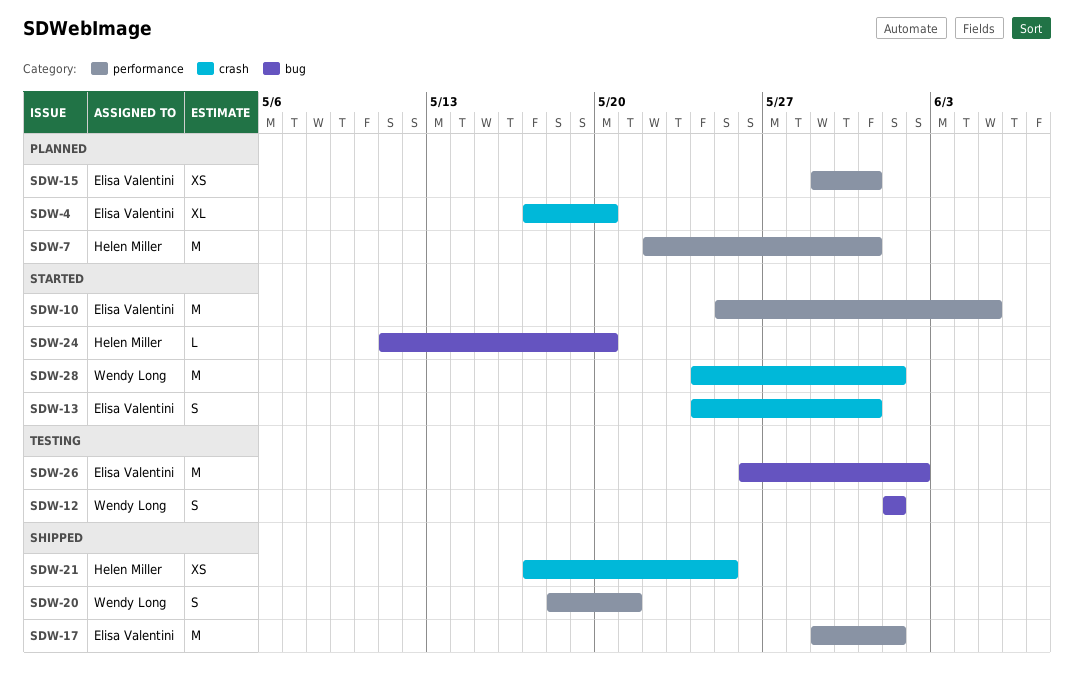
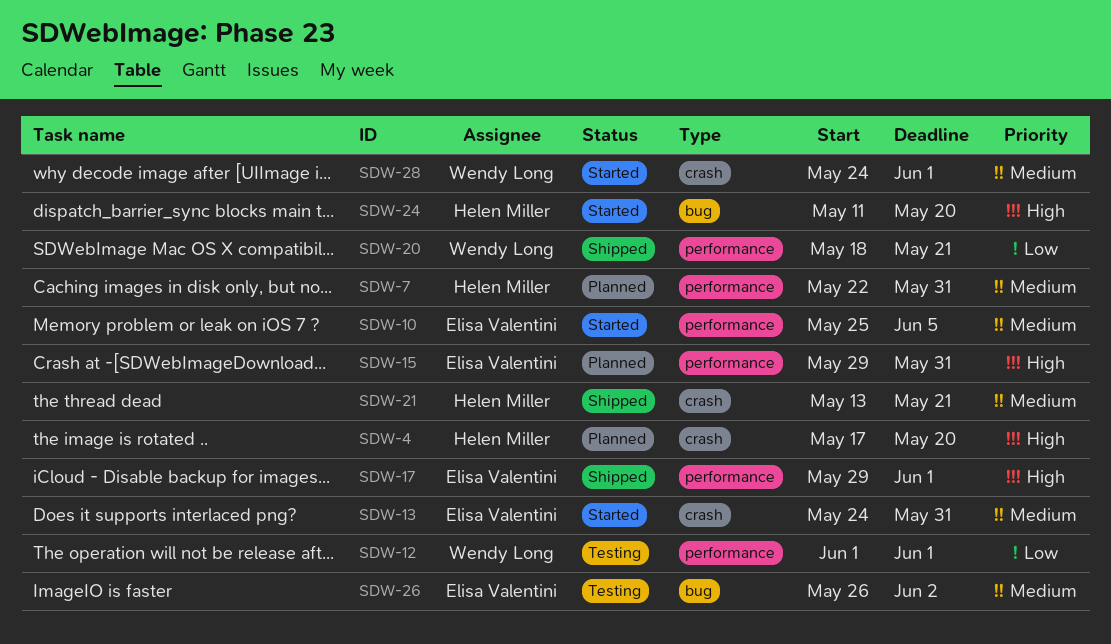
SDW-4, owner: Elisa Valentini -> Helen Miller
SDW-12, label: bug -> performance
SDW-21, start: May 17 -> May 13
SDW-21, due: May 25 -> May 21

